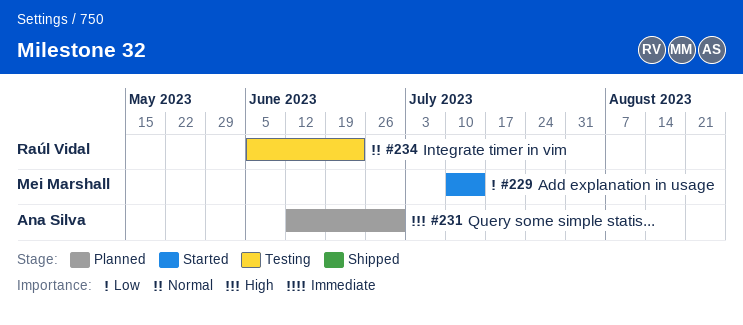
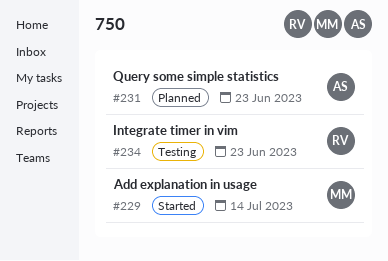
#231, due: Jun 30 -> Jun 23

